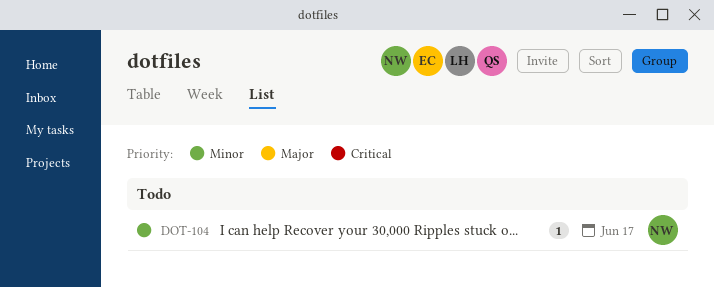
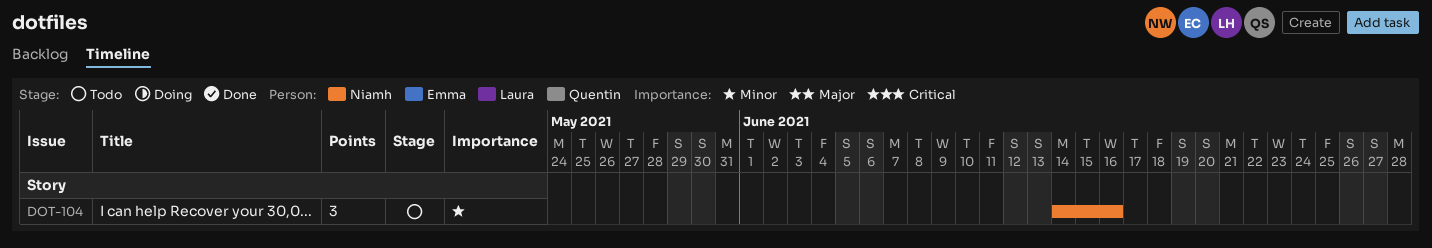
DOT-104, estimate: 1 -> 3
DOT-104, due: Jun 17 -> Jun 16

